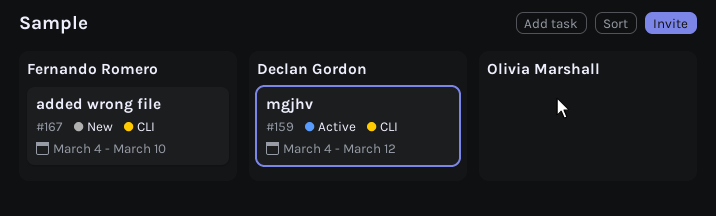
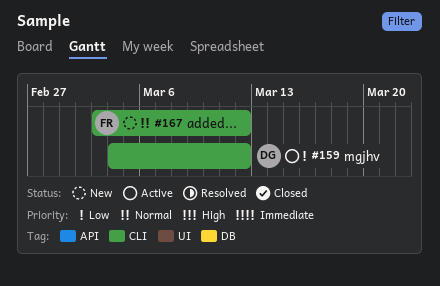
#167, start: Mar 4 -> Mar 3
#167, due: Mar 10 -> Mar 12

